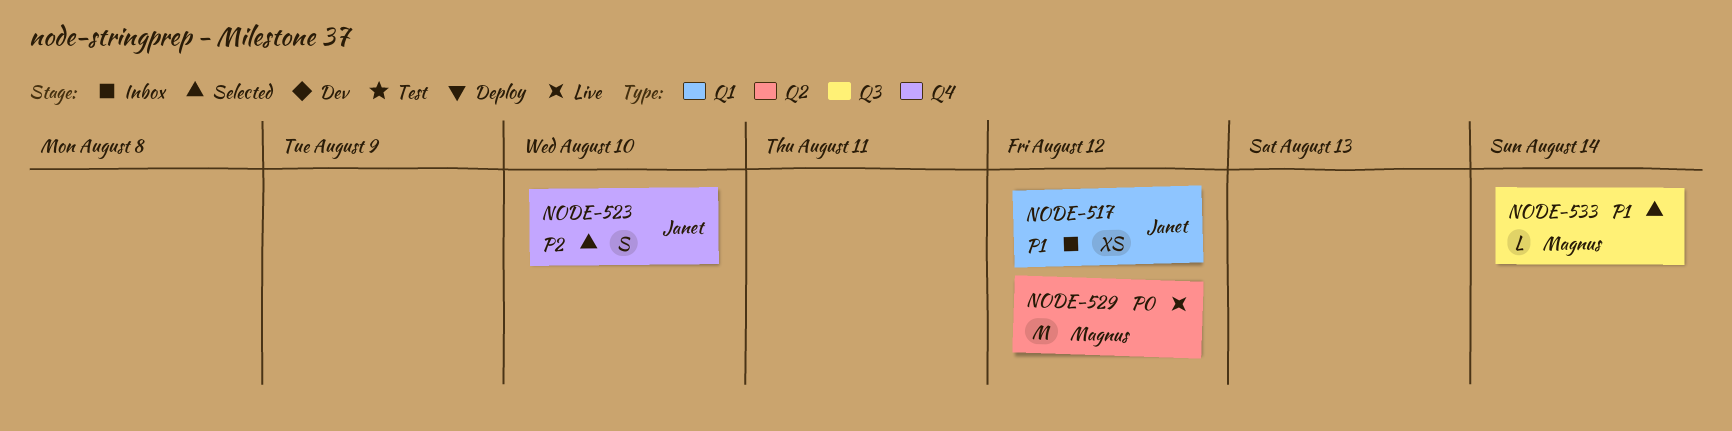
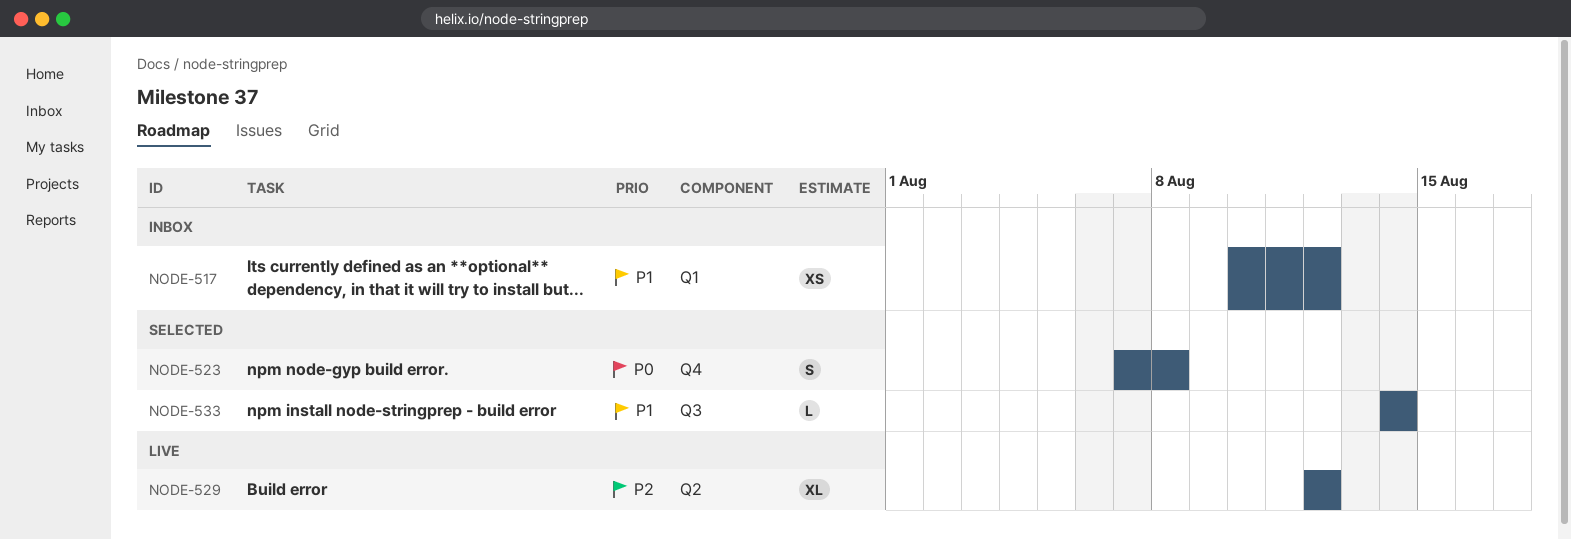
NODE-523, priority: P2 -> P0
NODE-523, due: Aug 10 -> Aug 8
NODE-529, priority: P0 -> P2
NODE-529, estimate: M -> XL

